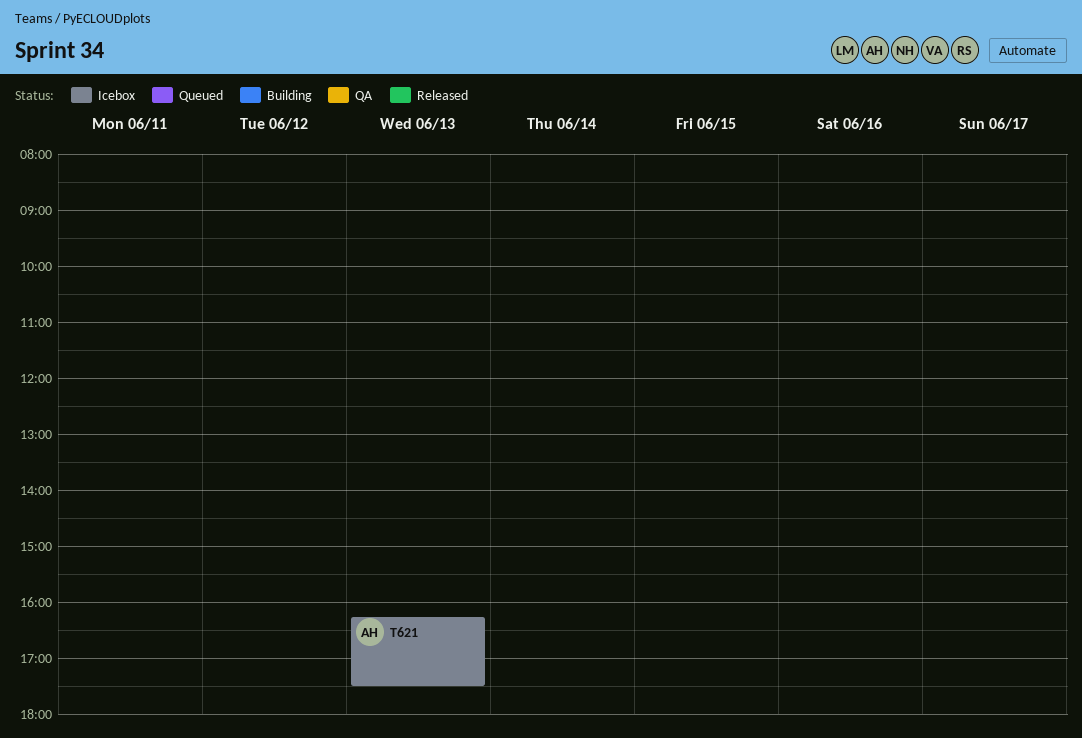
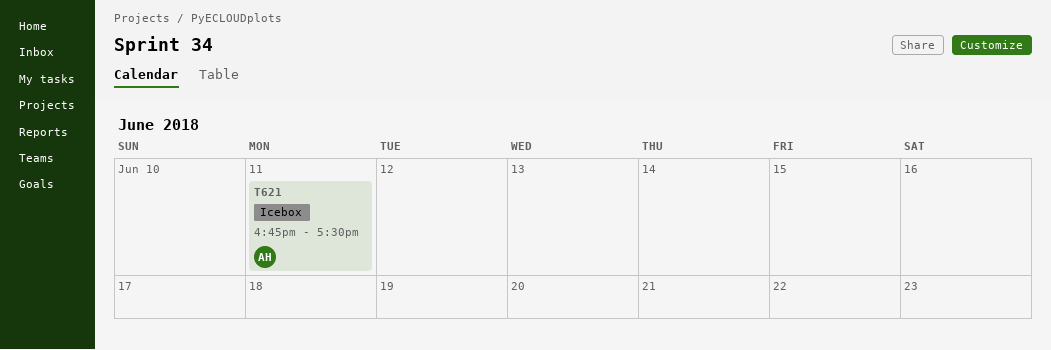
T621, day: Jun 13 -> Jun 11
T621, begins: 16:15 -> 16:45

